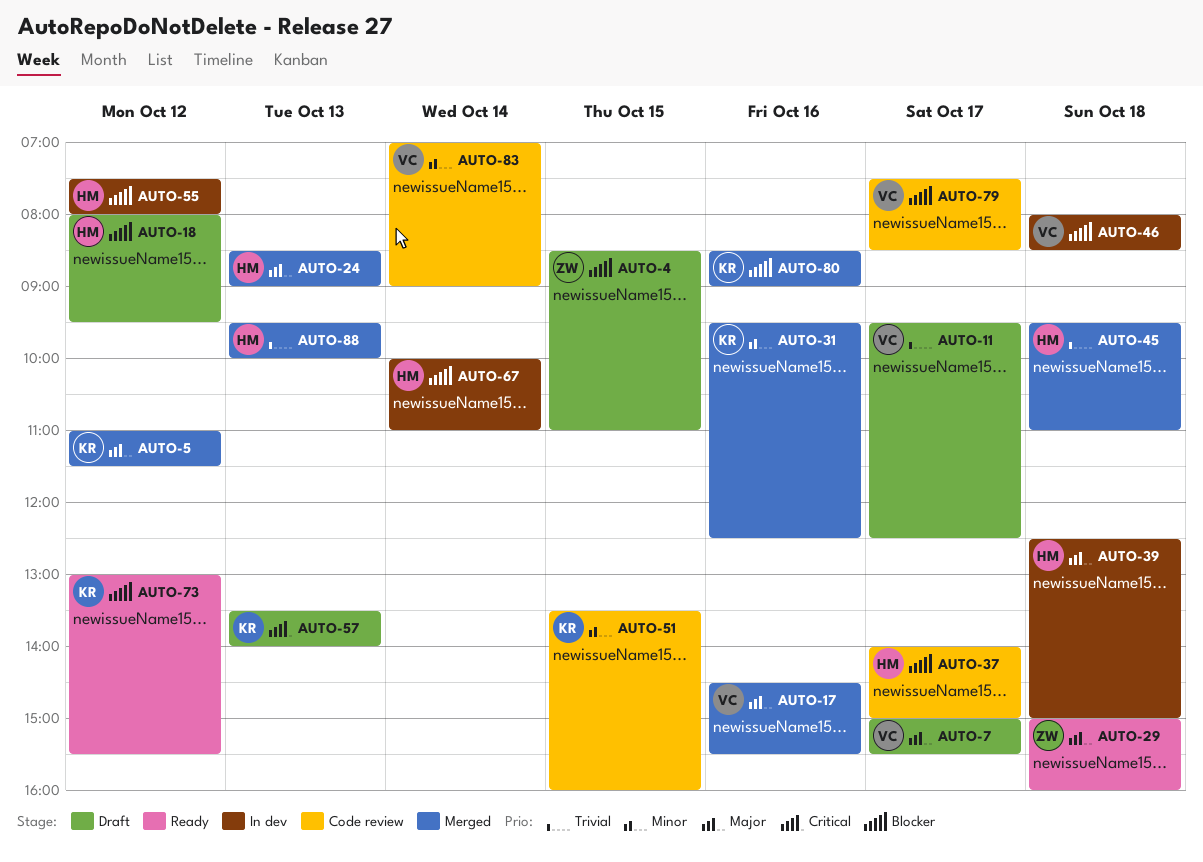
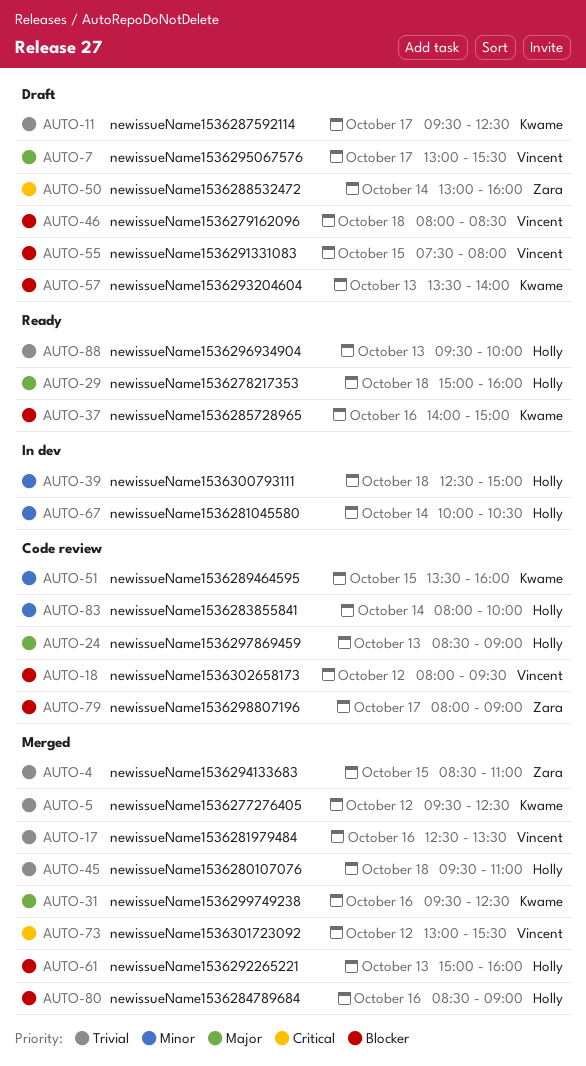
AUTO-4, status: Draft -> Merged
AUTO-4, priority: Blocker -> Trivial
AUTO-5, priority: Major -> Trivial
AUTO-5, begins: 11:00 -> 09:30
AUTO-5, ends: 11:30 -> 12:30
AUTO-7, begins: 15:00 -> 13:00
AUTO-11, owner: Vincent -> Kwame
AUTO-17, priority: Major -> Trivial
AUTO-17, begins: 14:30 -> 12:30
AUTO-17, ends: 15:30 -> 13:30
AUTO-18, status: Draft -> Code review
AUTO-18, owner: Holly -> Vincent
AUTO-24, status: Merged -> Code review
AUTO-29, owner: Zara -> Holly
AUTO-31, priority: Minor -> Major
AUTO-37, status: Code review -> Ready
AUTO-37, owner: Holly -> Kwame
AUTO-37, day: Oct 17 -> Oct 16
AUTO-39, priority: Major -> Minor
AUTO-46, status: In dev -> Draft
AUTO-50: none -> present
AUTO-55, status: In dev -> Draft
AUTO-55, owner: Holly -> Vincent
AUTO-55, day: Oct 12 -> Oct 15
AUTO-57, priority: Critical -> Blocker
AUTO-61: none -> present
AUTO-67, priority: Blocker -> Minor
AUTO-67, ends: 11:00 -> 10:30
AUTO-73, status: Ready -> Merged
AUTO-73, owner: Kwame -> Vincent
AUTO-73, priority: Blocker -> Critical
AUTO-79, owner: Vincent -> Zara
AUTO-79, begins: 07:30 -> 08:00
AUTO-79, ends: 08:30 -> 09:00
AUTO-80, owner: Kwame -> Holly
AUTO-83, owner: Vincent -> Holly
AUTO-83, begins: 07:00 -> 08:00
AUTO-83, ends: 09:00 -> 10:00
AUTO-88, status: Merged -> Ready

